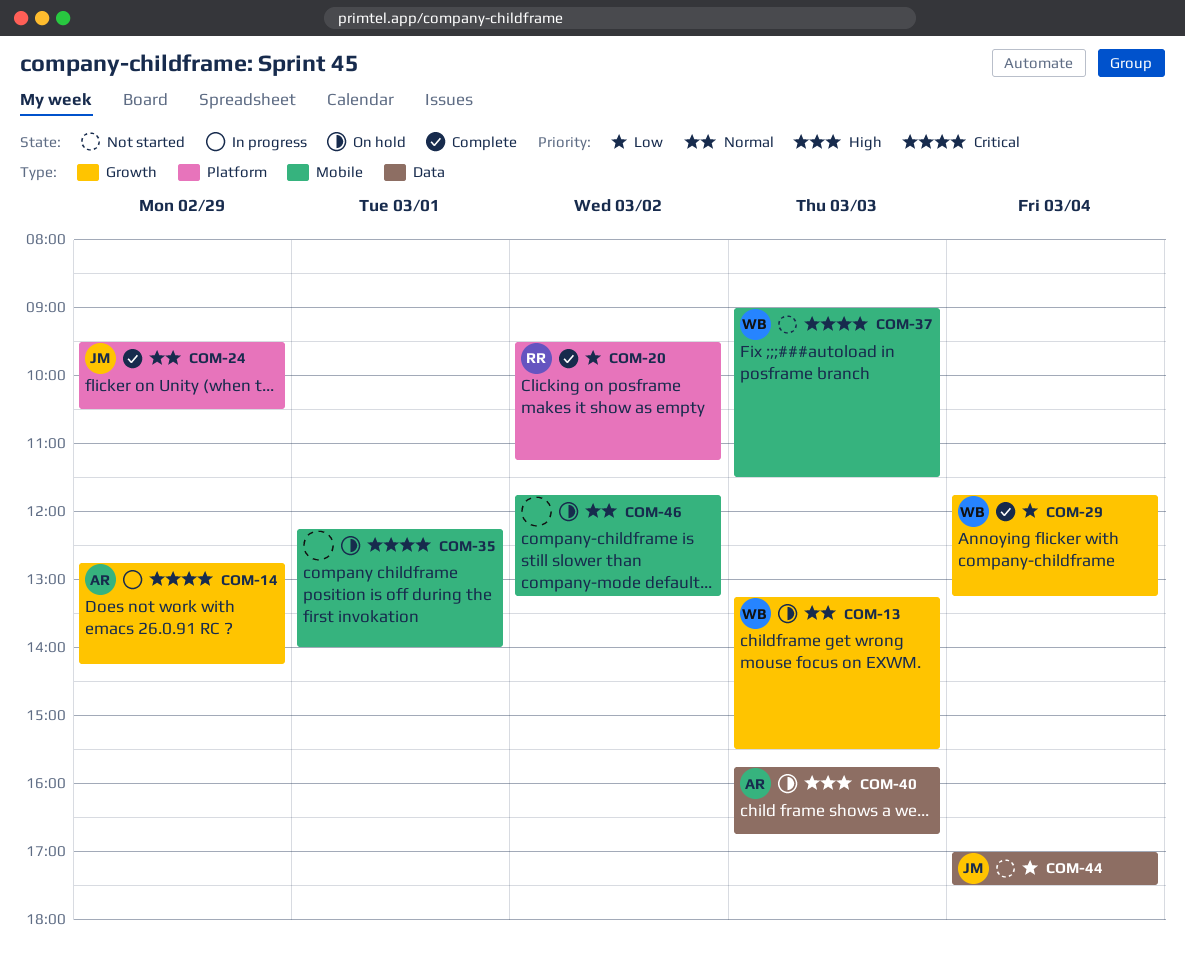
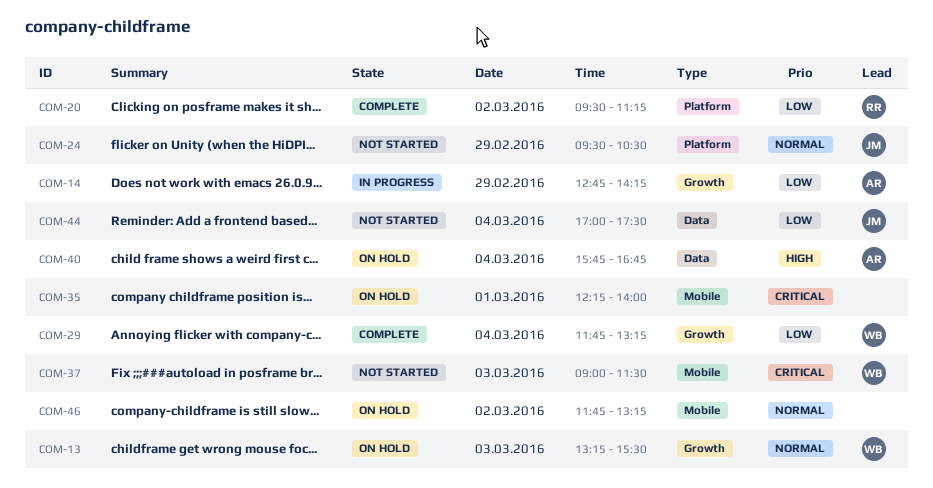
COM-14, priority: Critical -> Low
COM-24, status: Complete -> Not started
COM-40, day: Mar 3 -> Mar 4

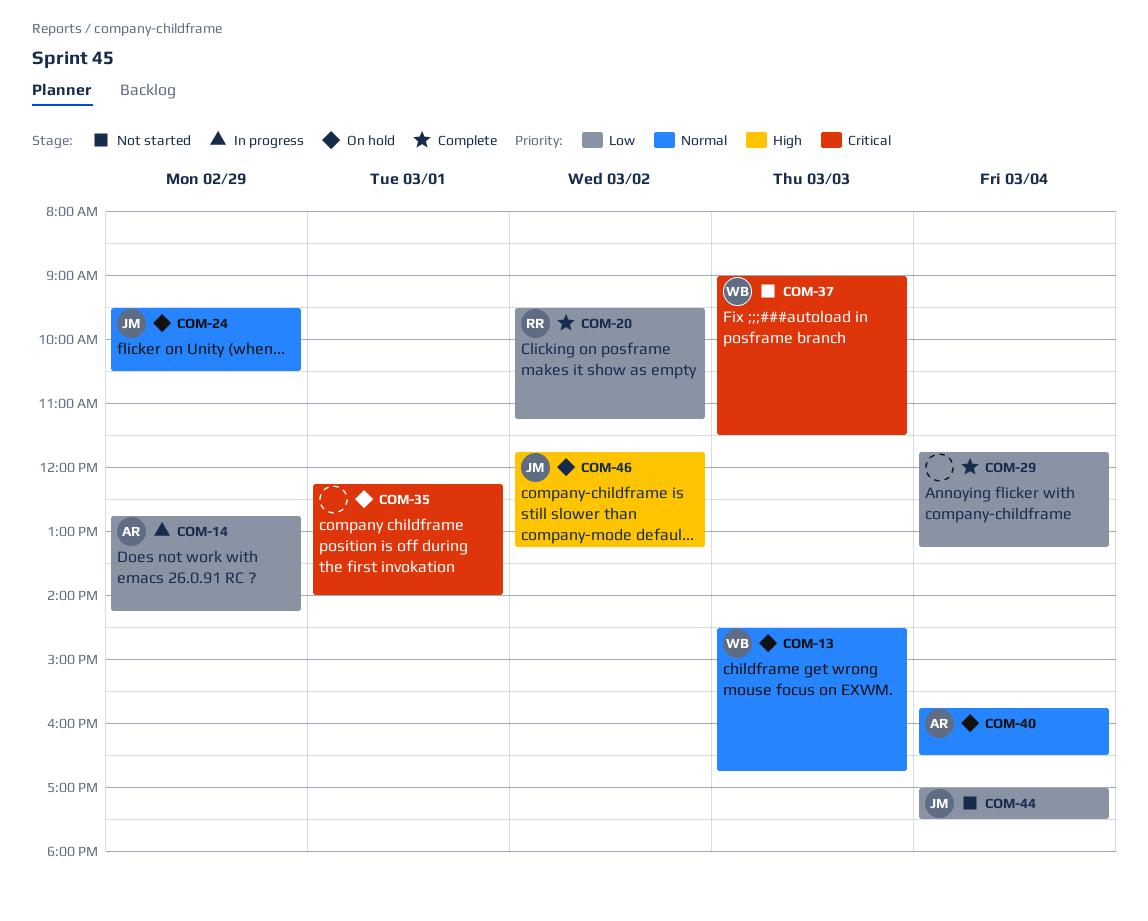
COM-13, begins: 13:15 -> 14:30
COM-13, ends: 15:30 -> 16:45
COM-24, status: Not started -> On hold
COM-29, owner: WB -> none
COM-40, priority: High -> Normal
COM-40, ends: 16:45 -> 16:30
COM-46, owner: none -> JM
COM-46, priority: Normal -> High

